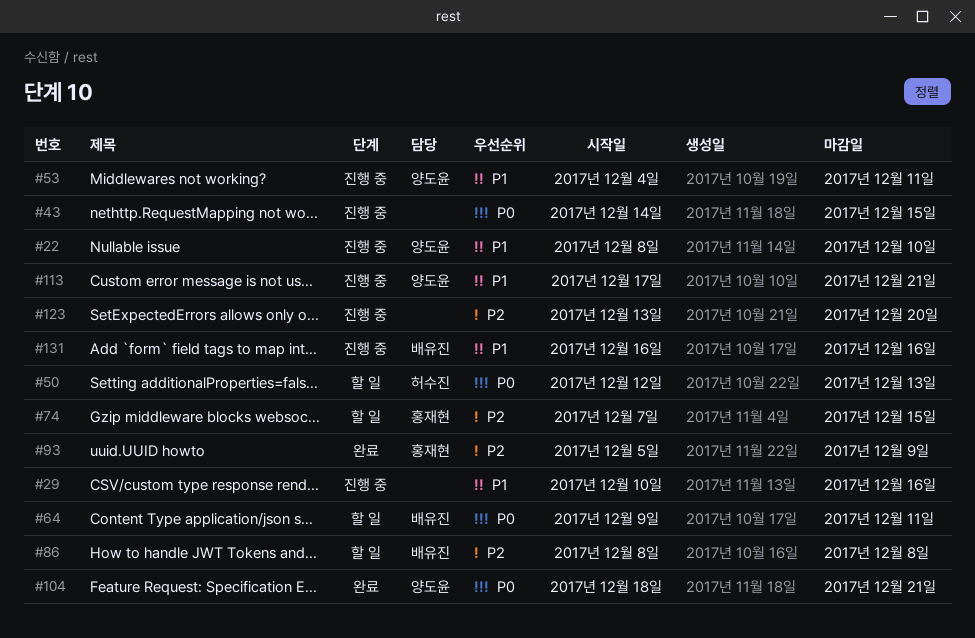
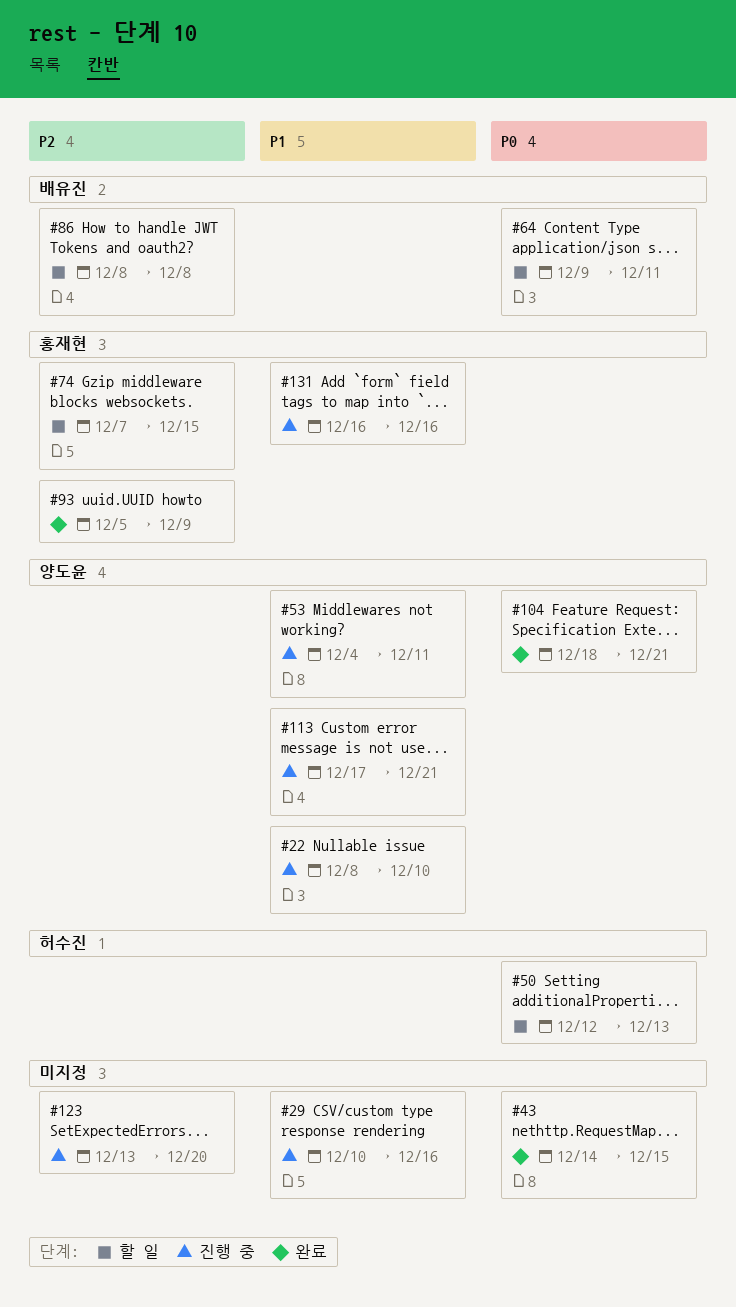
#43, status: 진행 중 -> 완료
#131, owner: 배유진 -> 홍재현

